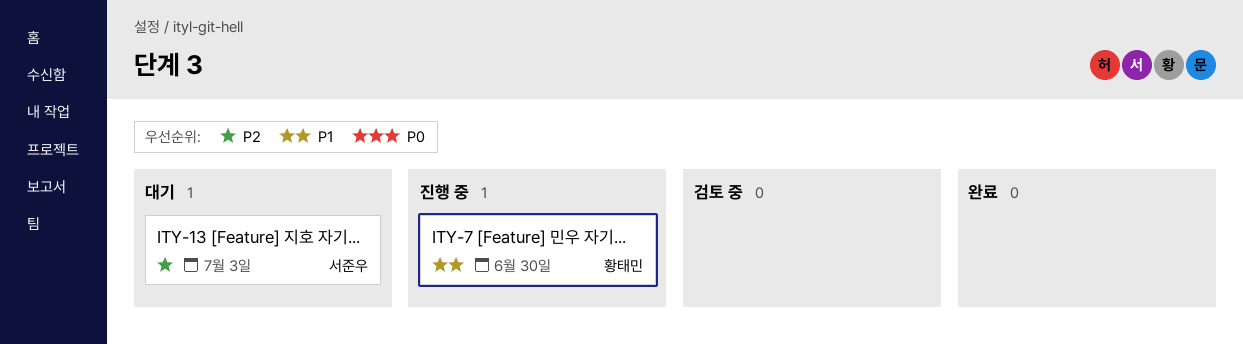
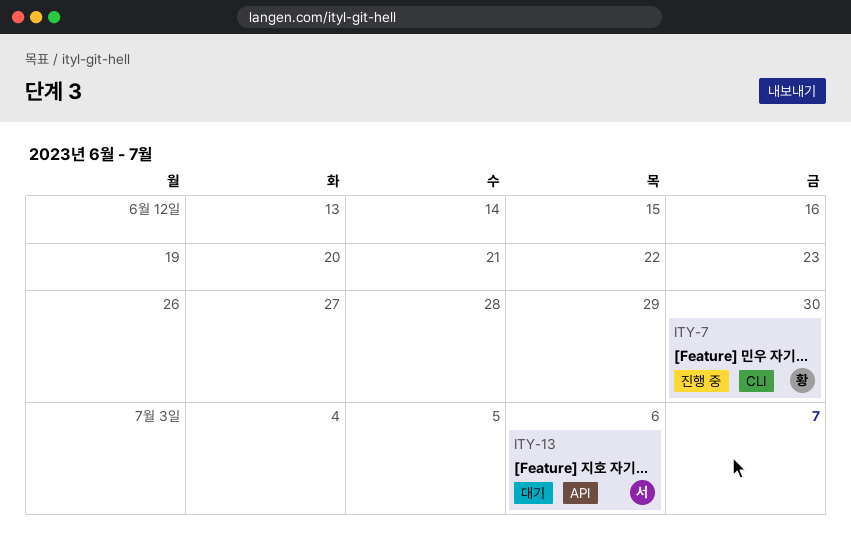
ITY-13, due: Jul 3 -> Jul 6

